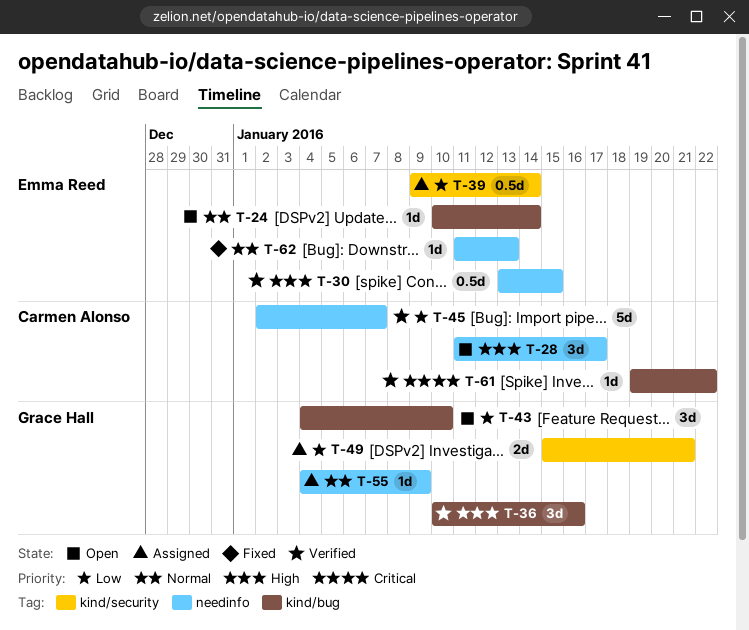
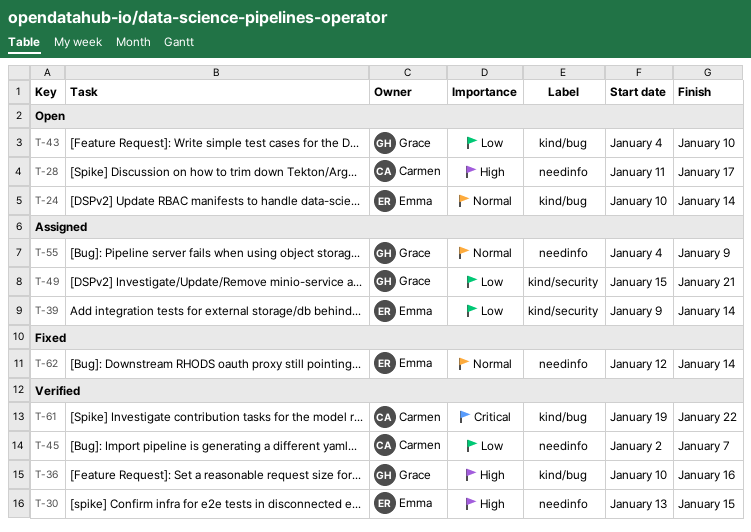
T-62, start: Jan 11 -> Jan 12
T-62, due: Jan 13 -> Jan 14

